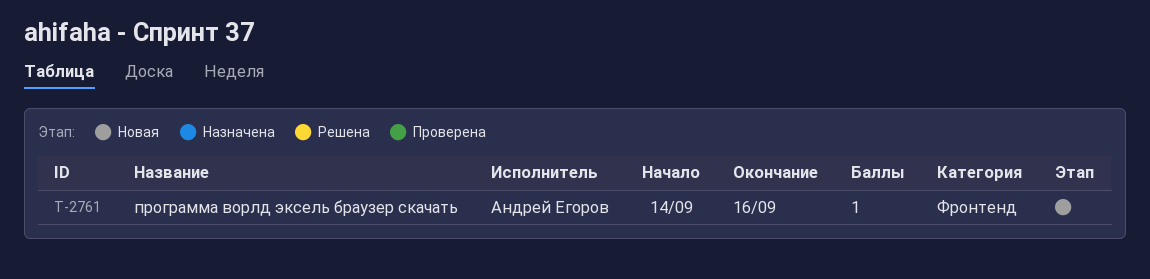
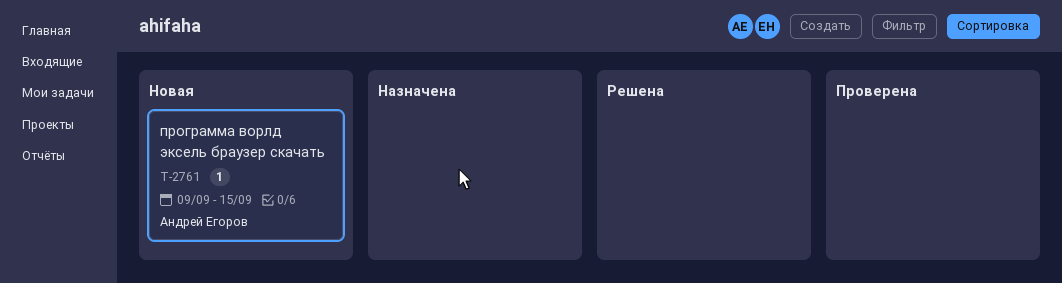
T-2761, start: Sep 14 -> Sep 9
T-2761, due: Sep 16 -> Sep 15

